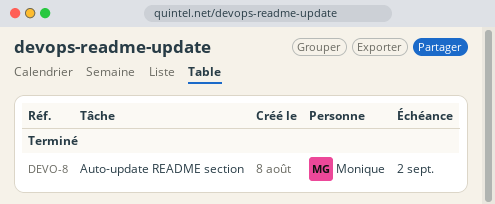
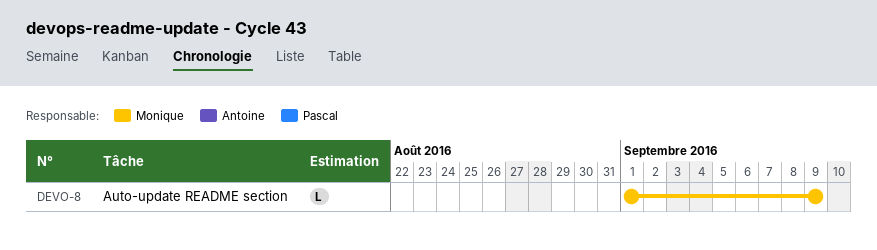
DEVO-8, due: Sep 2 -> Sep 9

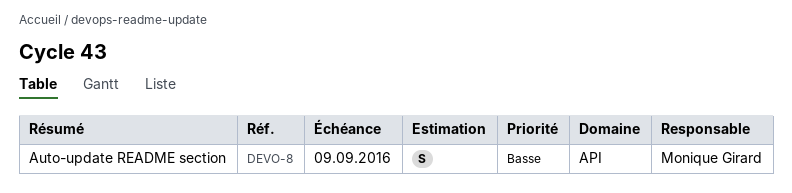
DEVO-8, estimate: L -> S

